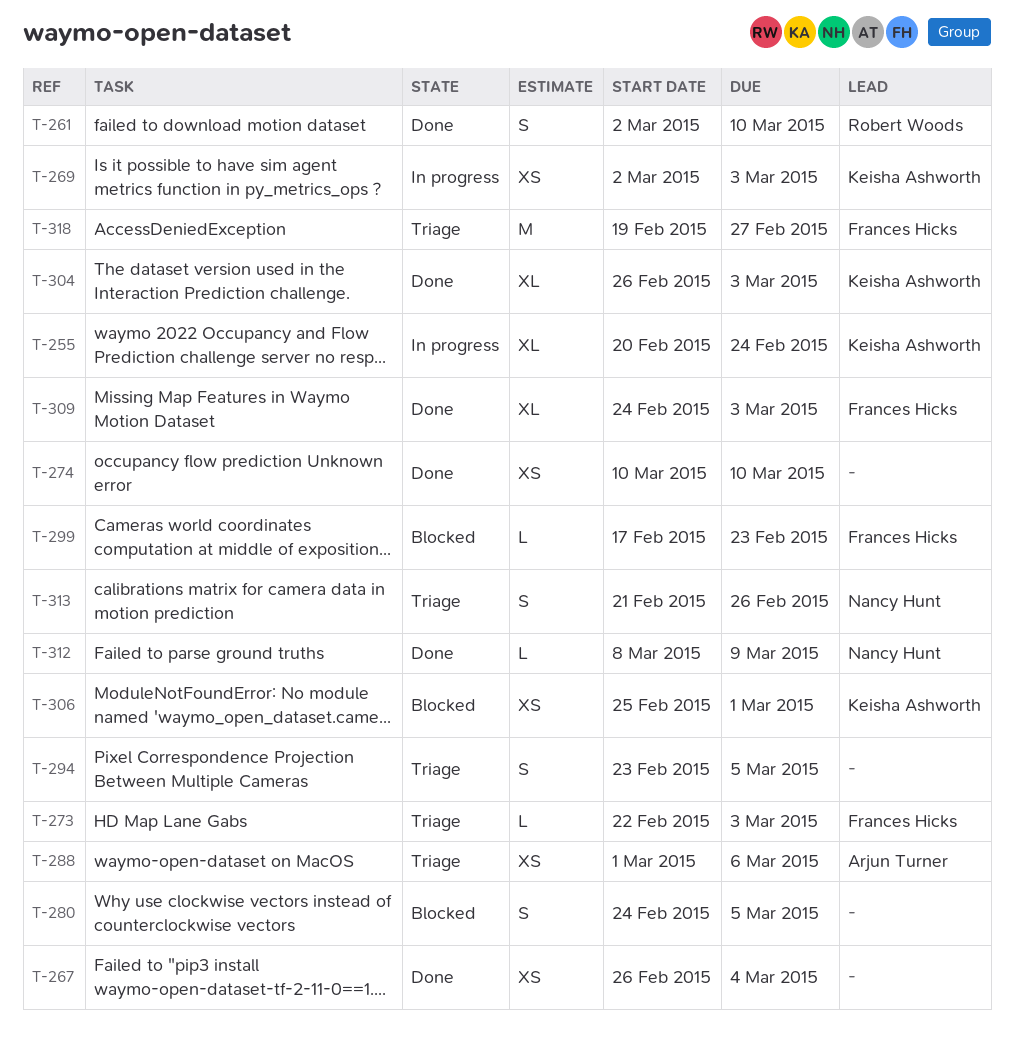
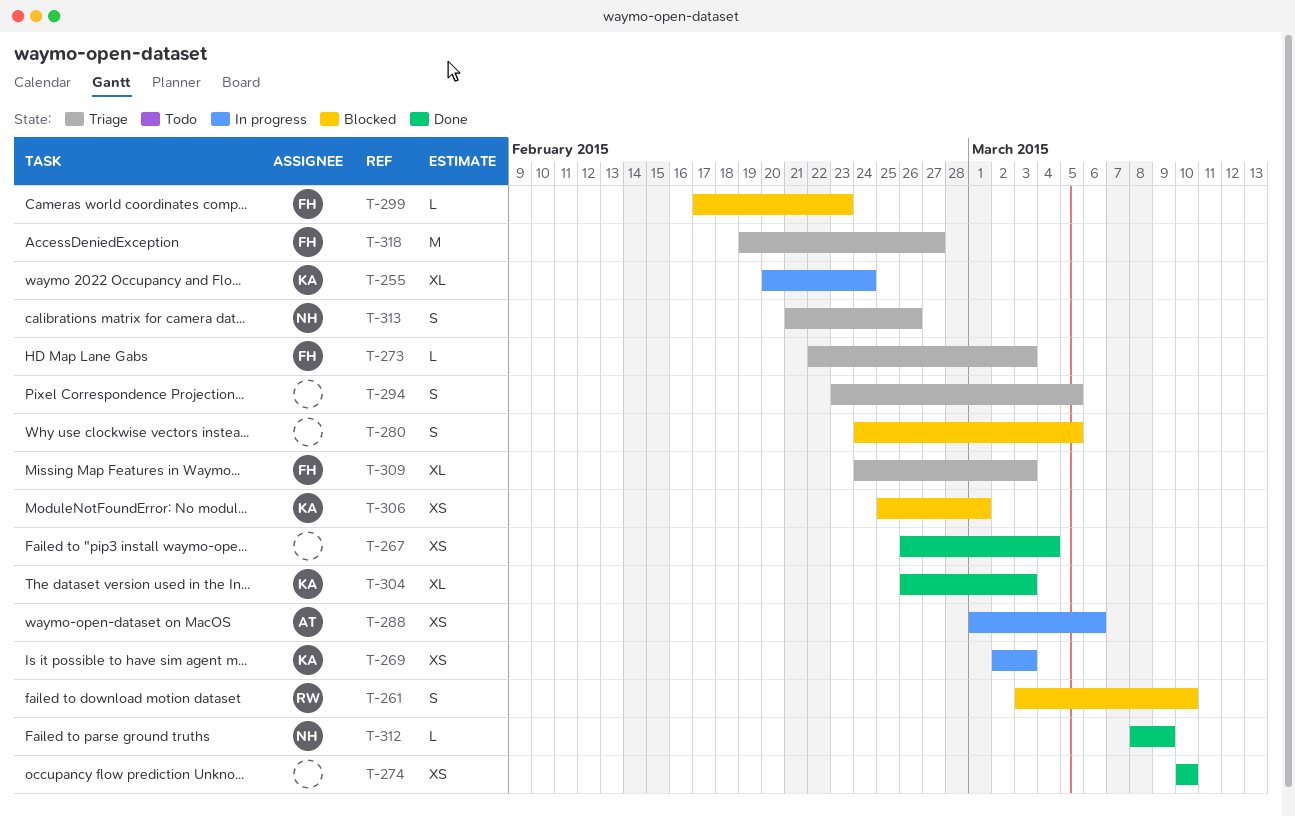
T-261, status: Done -> Blocked
T-261, start: Mar 2 -> Mar 3
T-288, status: Triage -> In progress
T-309, status: Done -> Triage

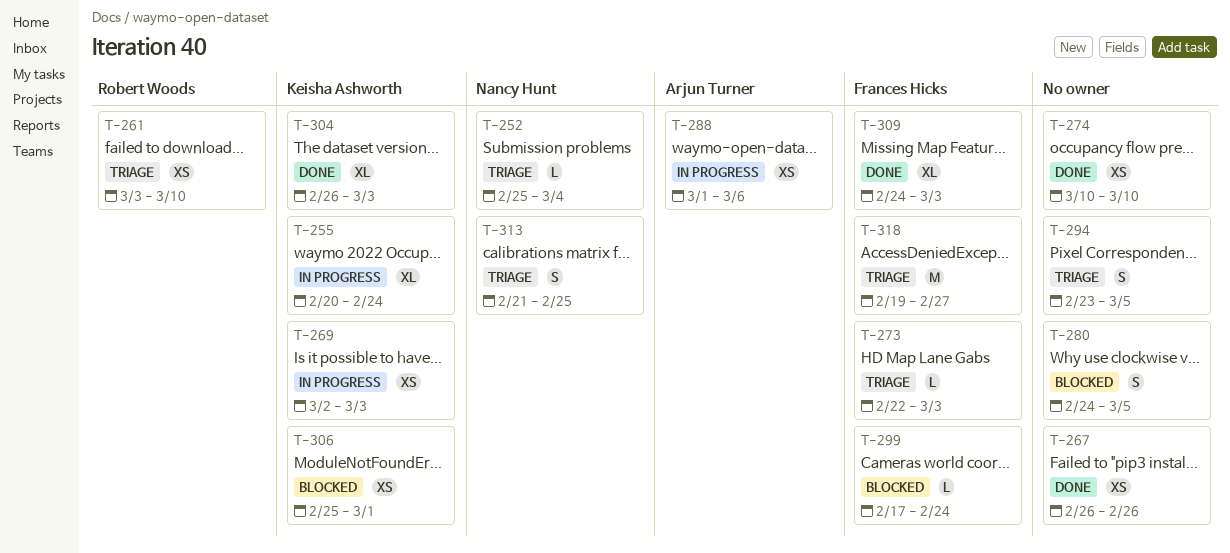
T-252: none -> present
T-261, status: Blocked -> Triage
T-261, estimate: S -> XS
T-267, due: Mar 4 -> Feb 26
T-299, due: Feb 23 -> Feb 24
T-309, status: Triage -> Done
T-312: present -> none
T-313, due: Feb 26 -> Feb 25

